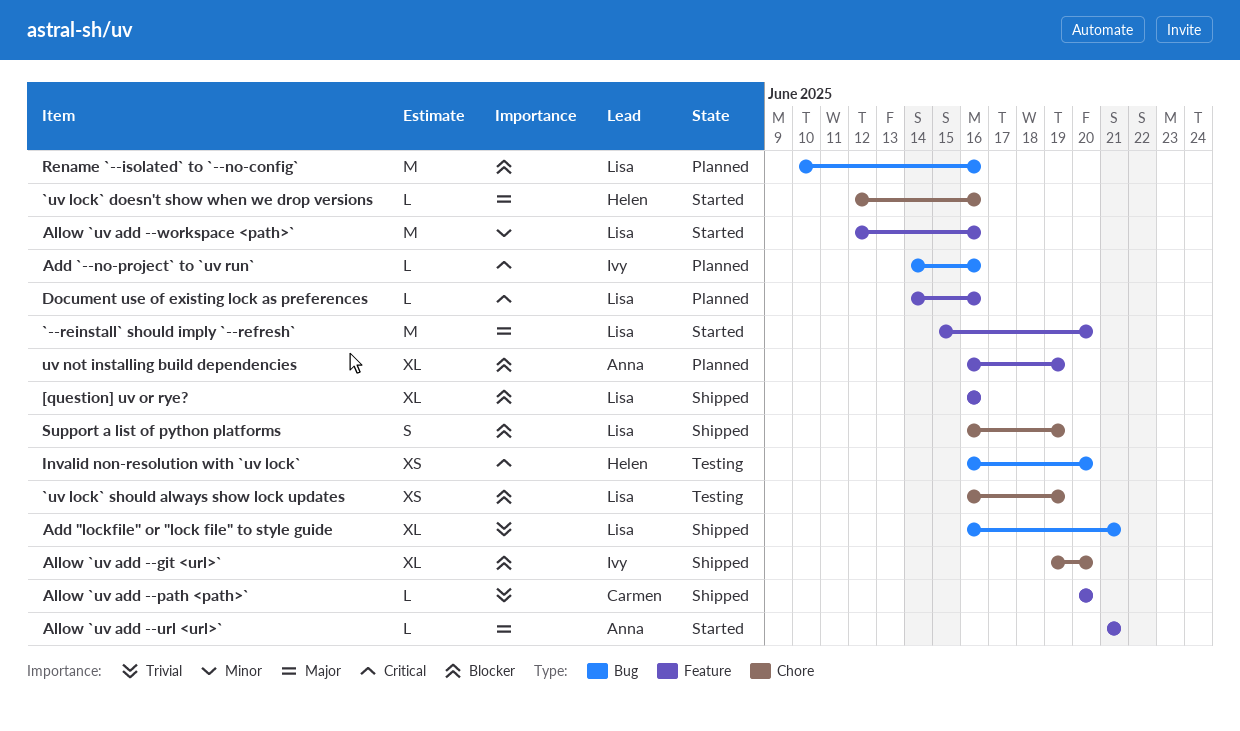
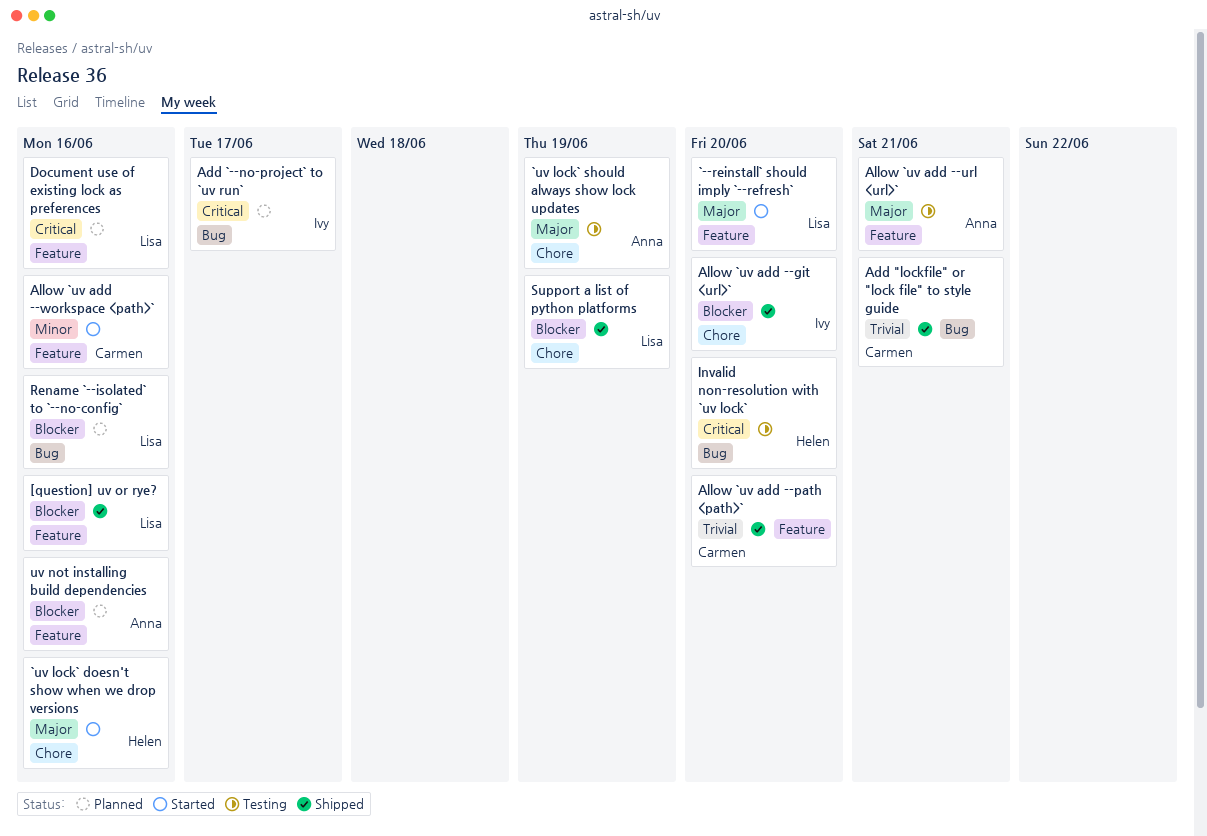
`uv lock` should always show lock updates, owner: Lisa -> Anna
`uv lock` should always show lock updates, priority: Blocker -> Major
Add "lockfile" or "lock file" to style guide, owner: Lisa -> Carmen
Add `--no-project` to `uv run`, due: Jun 16 -> Jun 17
Allow `uv add --url <url>`, status: Started -> Testing
Allow `uv add --workspace <path>`, owner: Lisa -> Carmen
uv not installing build dependencies, due: Jun 19 -> Jun 16

